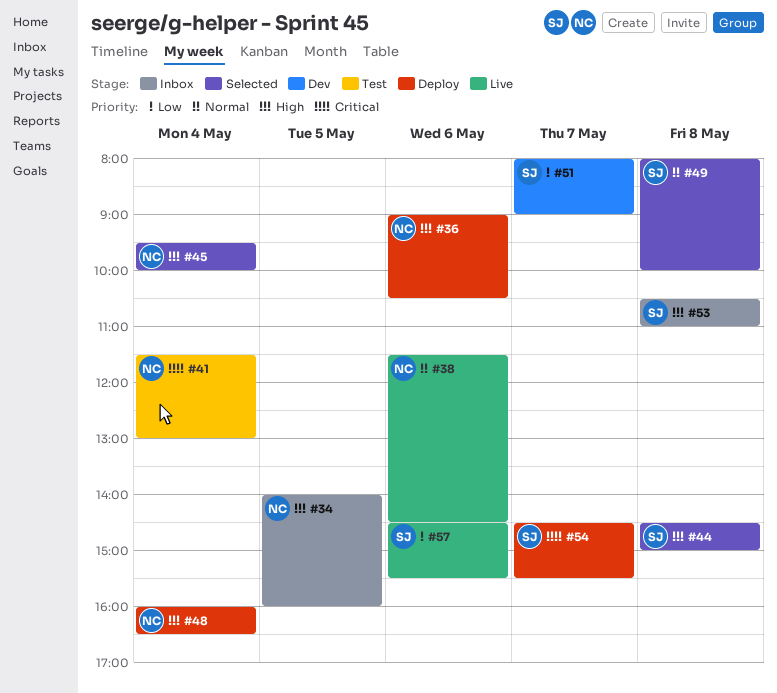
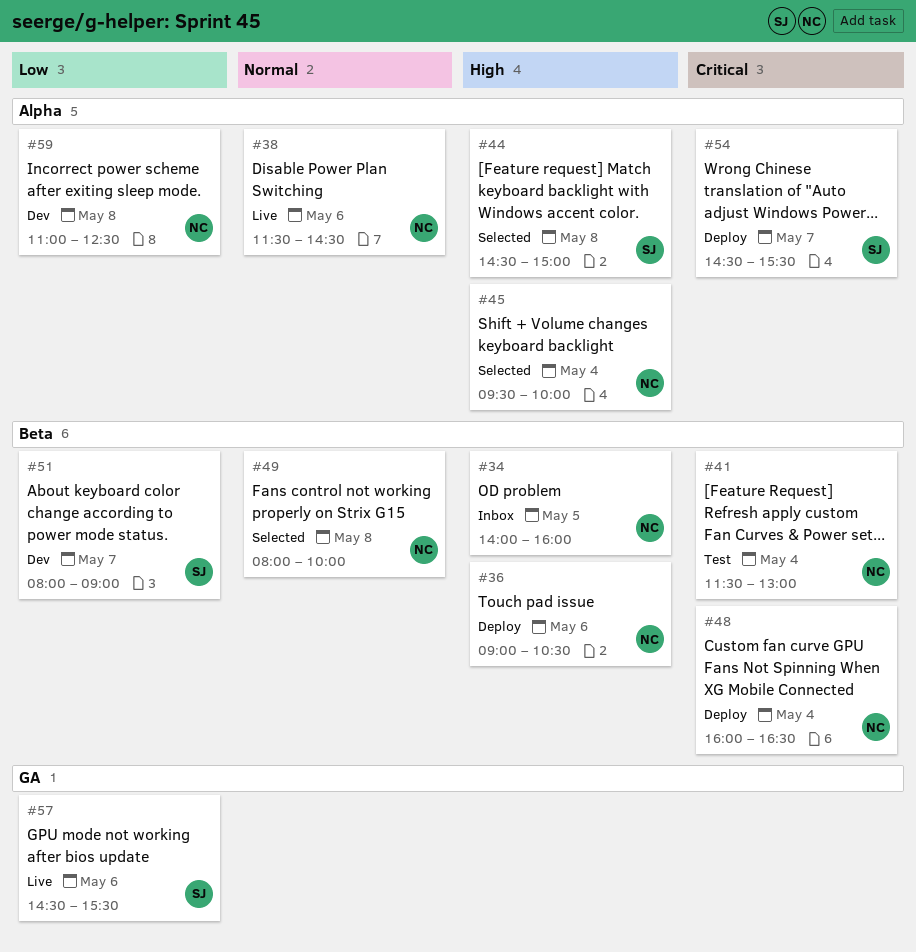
#48, priority: High -> Critical
#49, owner: SJ -> NC
#53: present -> none
#59: none -> present

